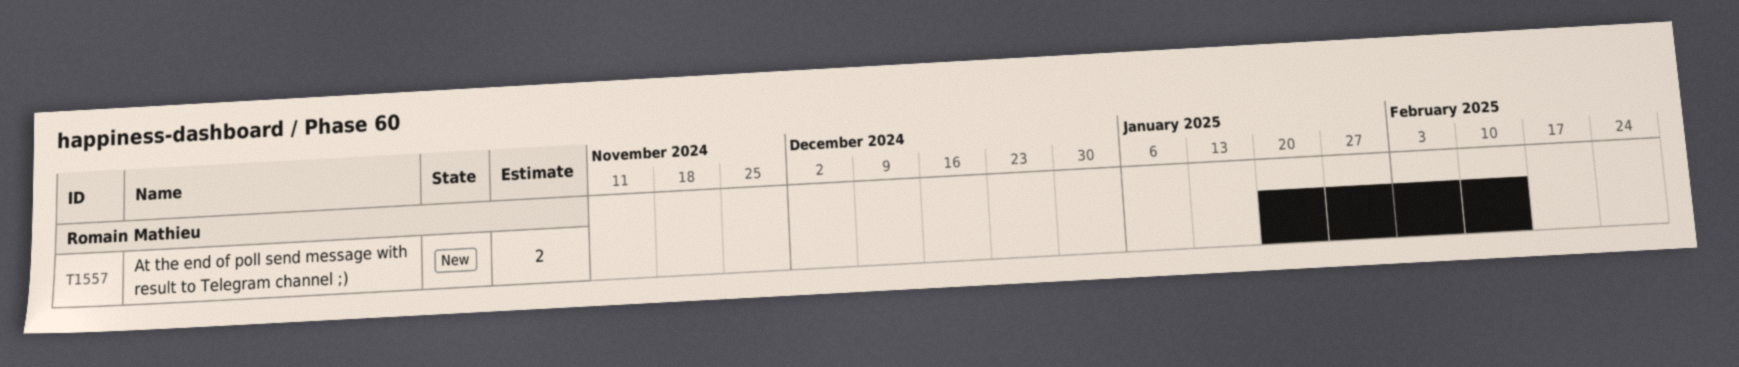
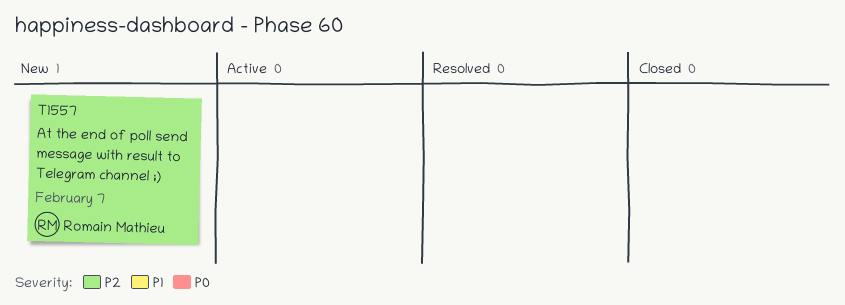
T1557, due: Feb 14 -> Feb 7

